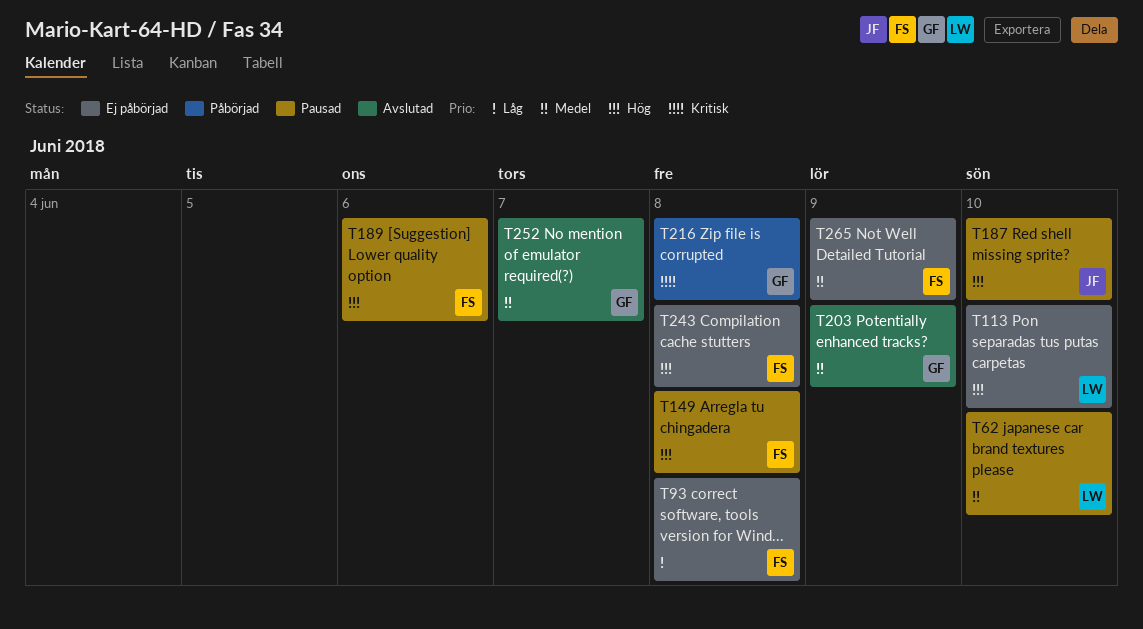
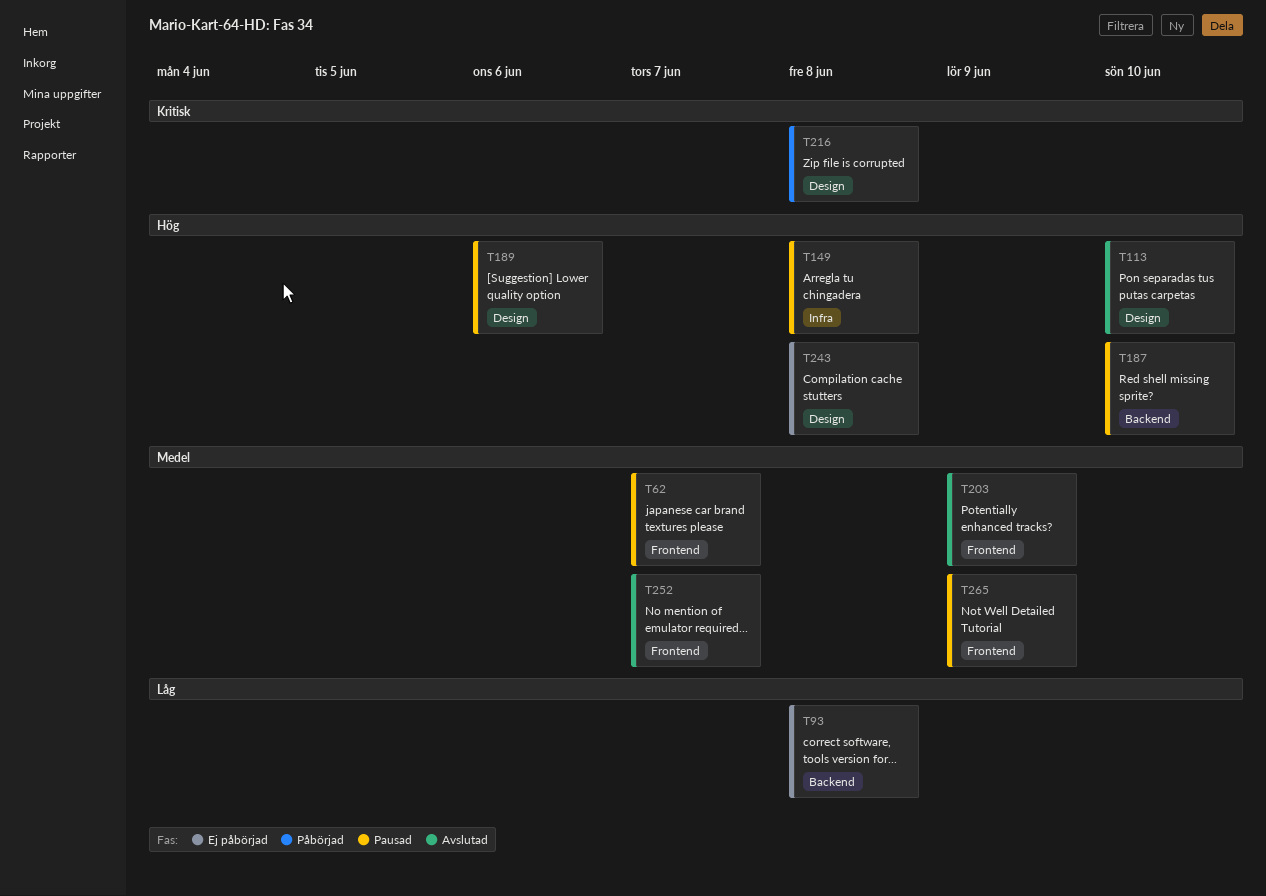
T62, due: Jun 10 -> Jun 7
T113, status: Ej påbörjad -> Avslutad
T265, status: Ej påbörjad -> Pausad

